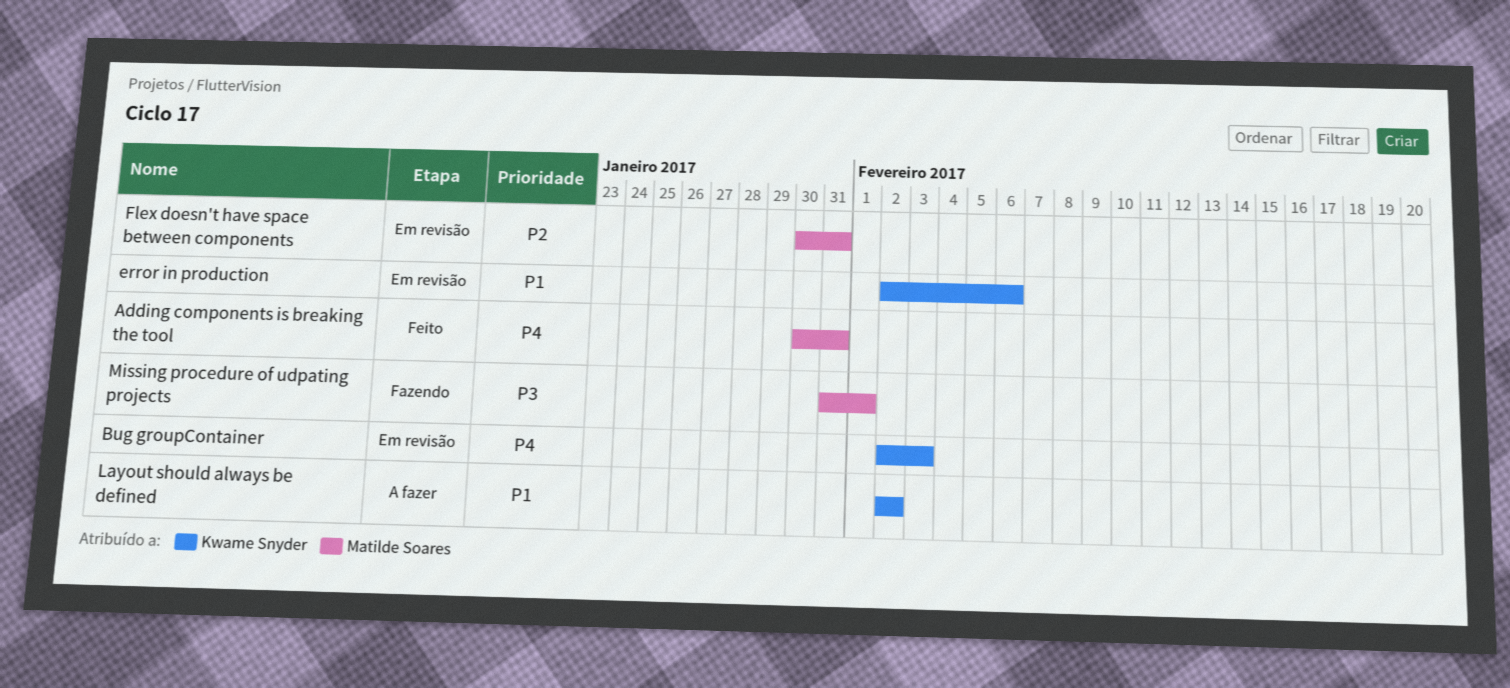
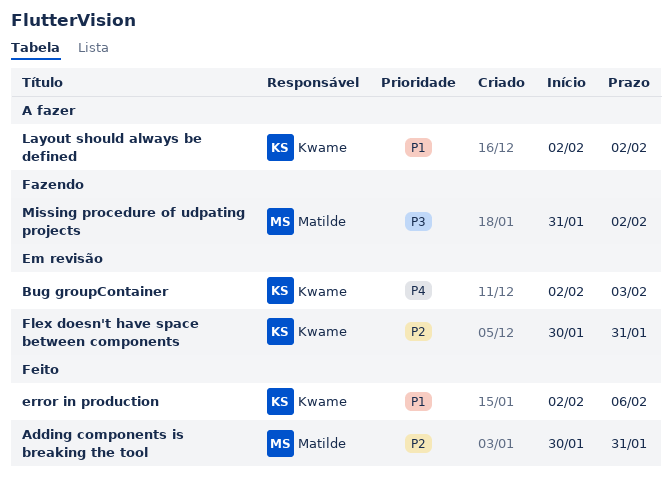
Adding components is breaking the tool, priority: P4 -> P2
error in production, status: Em revisão -> Feito
Flex doesn't have space between components, owner: Matilde Soares -> Kwame Snyder
Missing procedure of udpating projects, due: Feb 1 -> Feb 2

